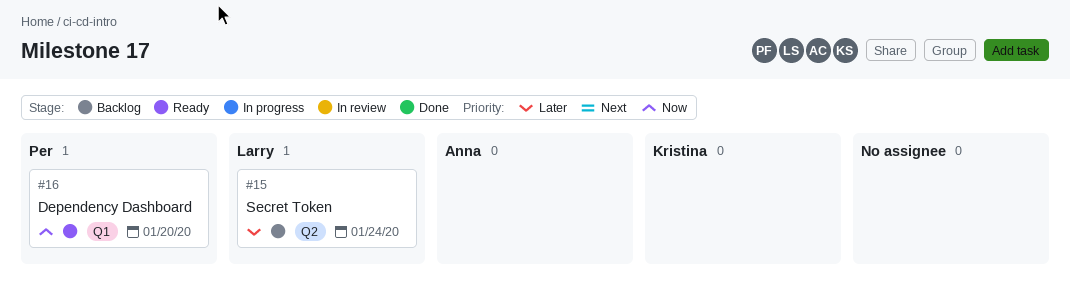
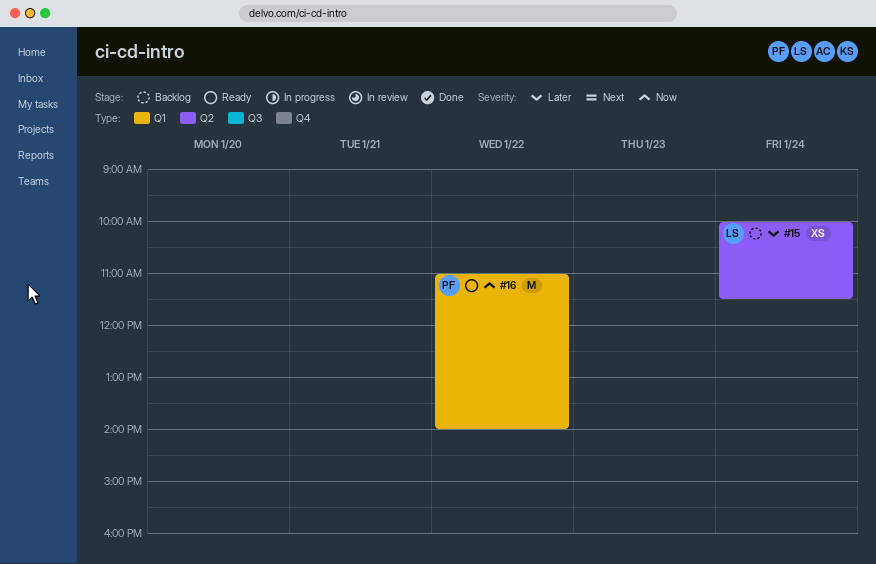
#16, day: Jan 20 -> Jan 22

